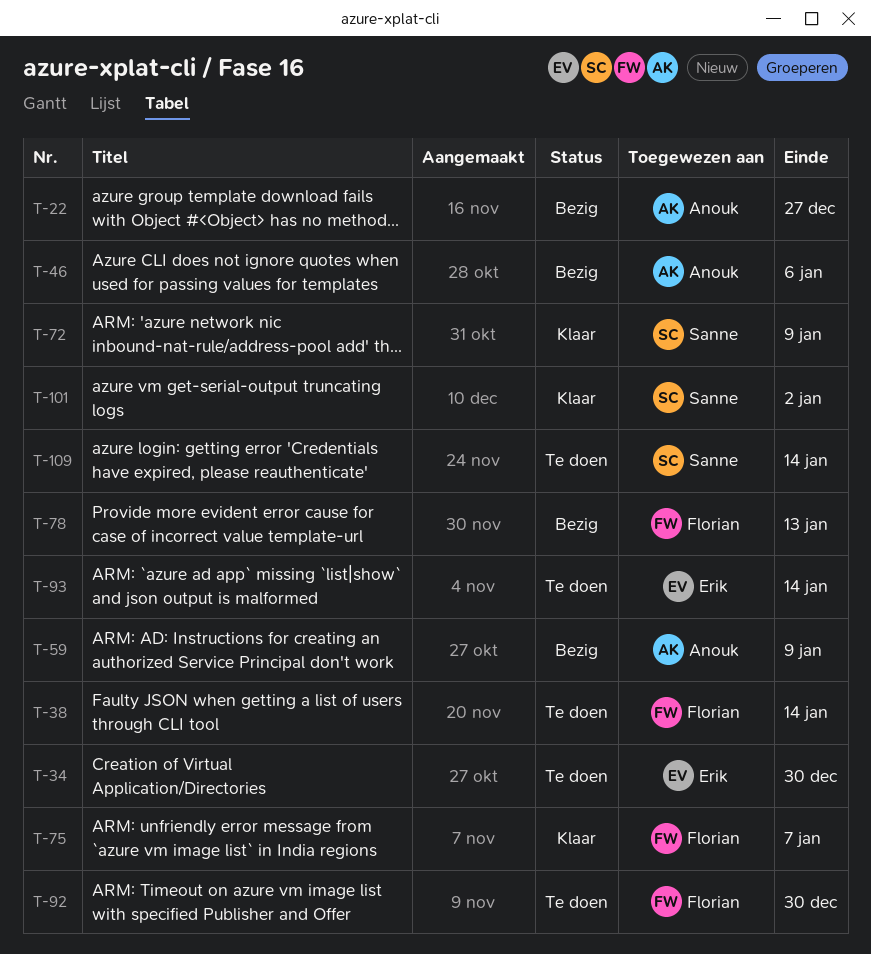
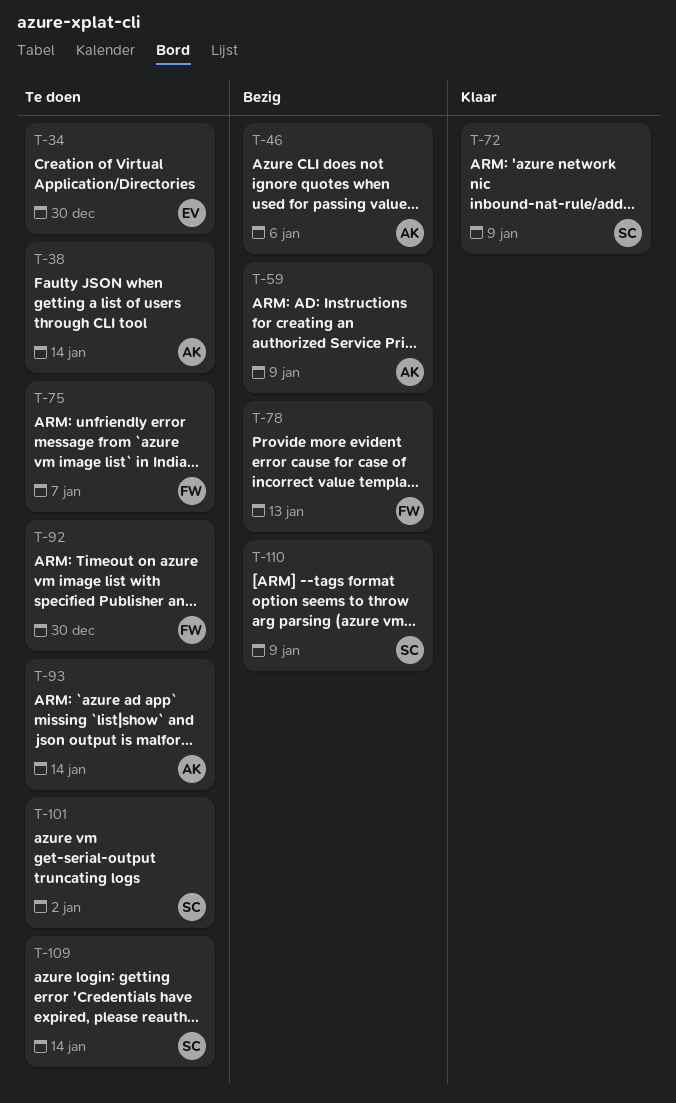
T-22: present -> none
T-38, owner: Florian -> Anouk
T-75, status: Klaar -> Te doen
T-93, owner: Erik -> Anouk
T-101, status: Klaar -> Te doen
T-110: none -> present

